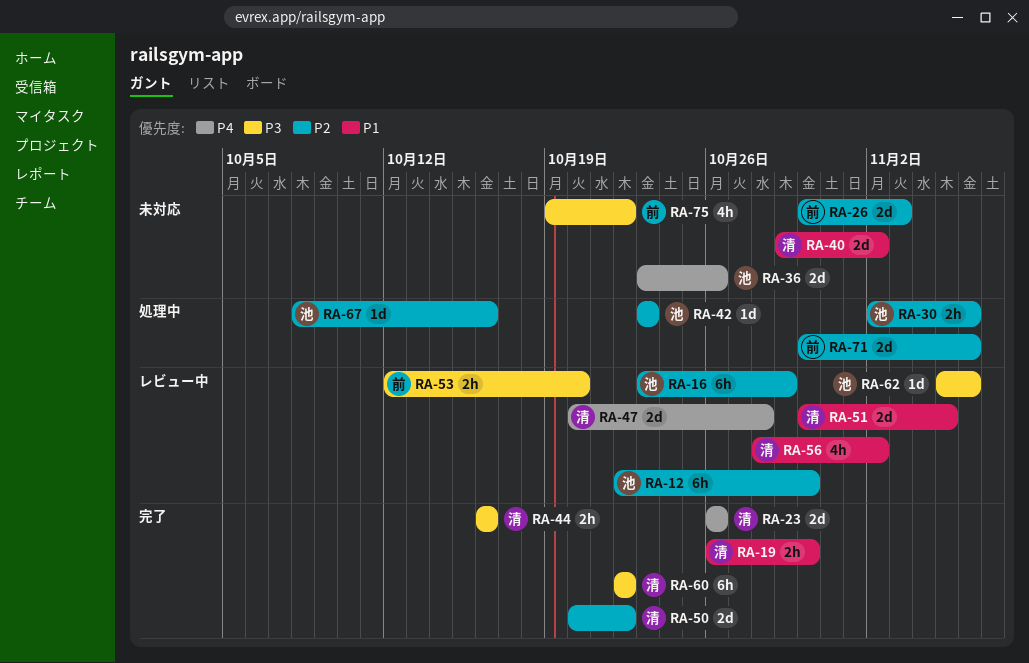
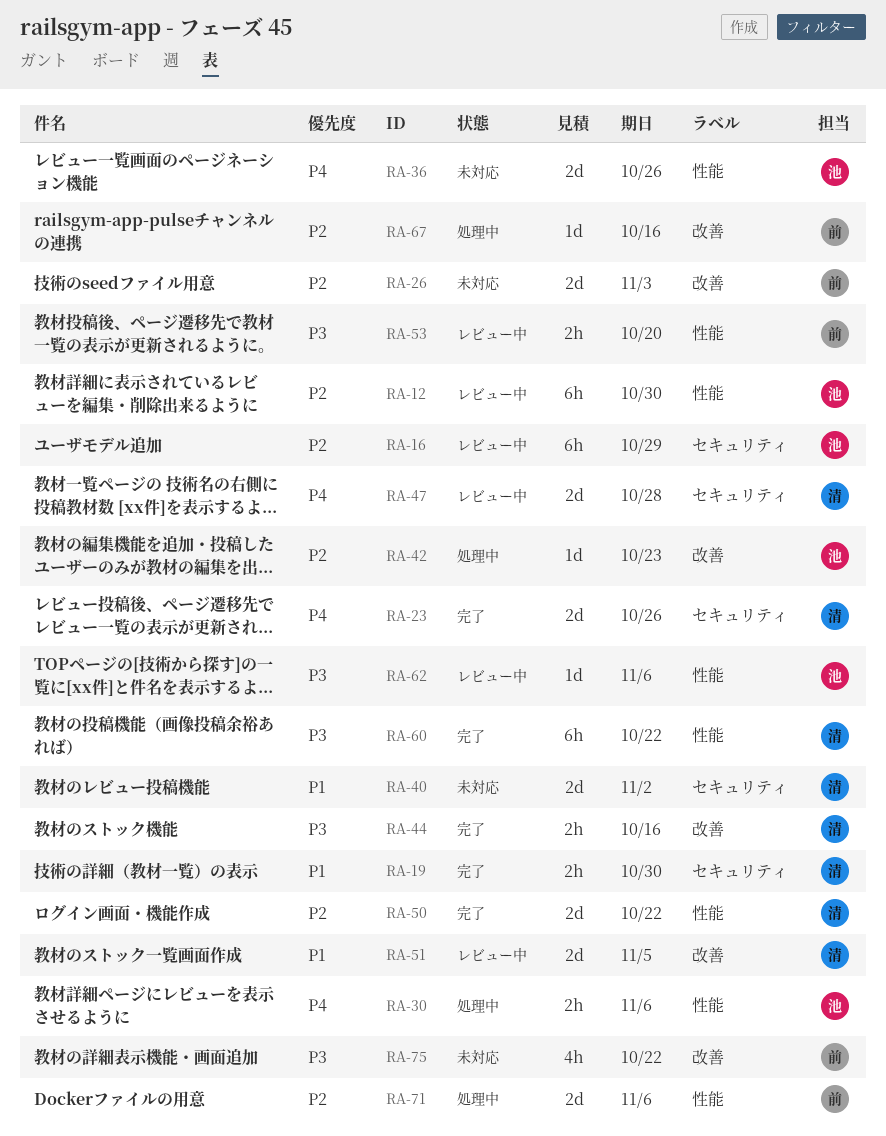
RA-30, priority: P2 -> P4
RA-56: present -> none
RA-67, owner: 池 -> 前

